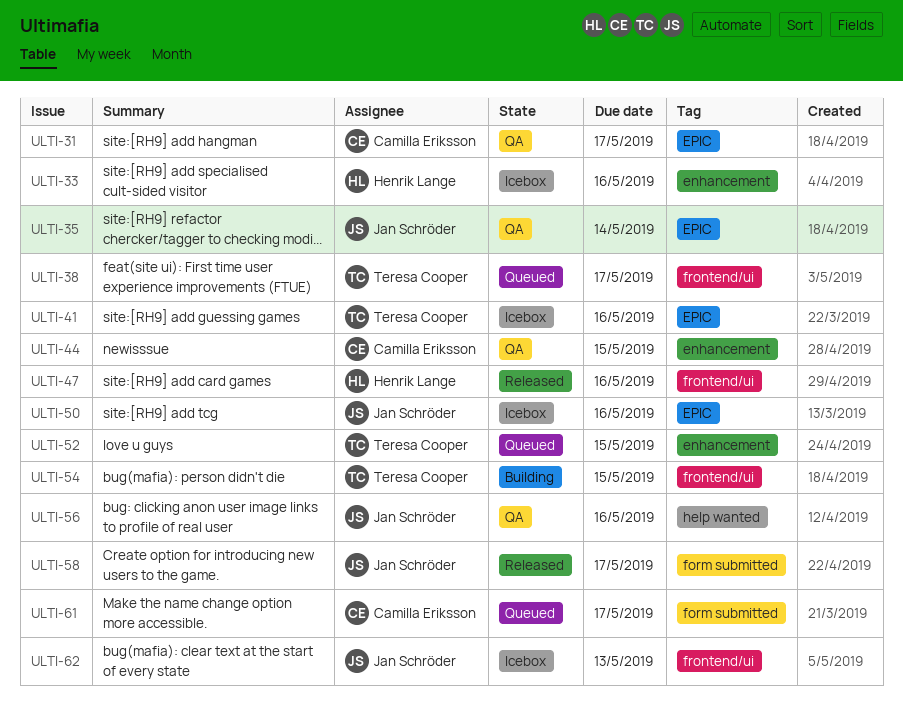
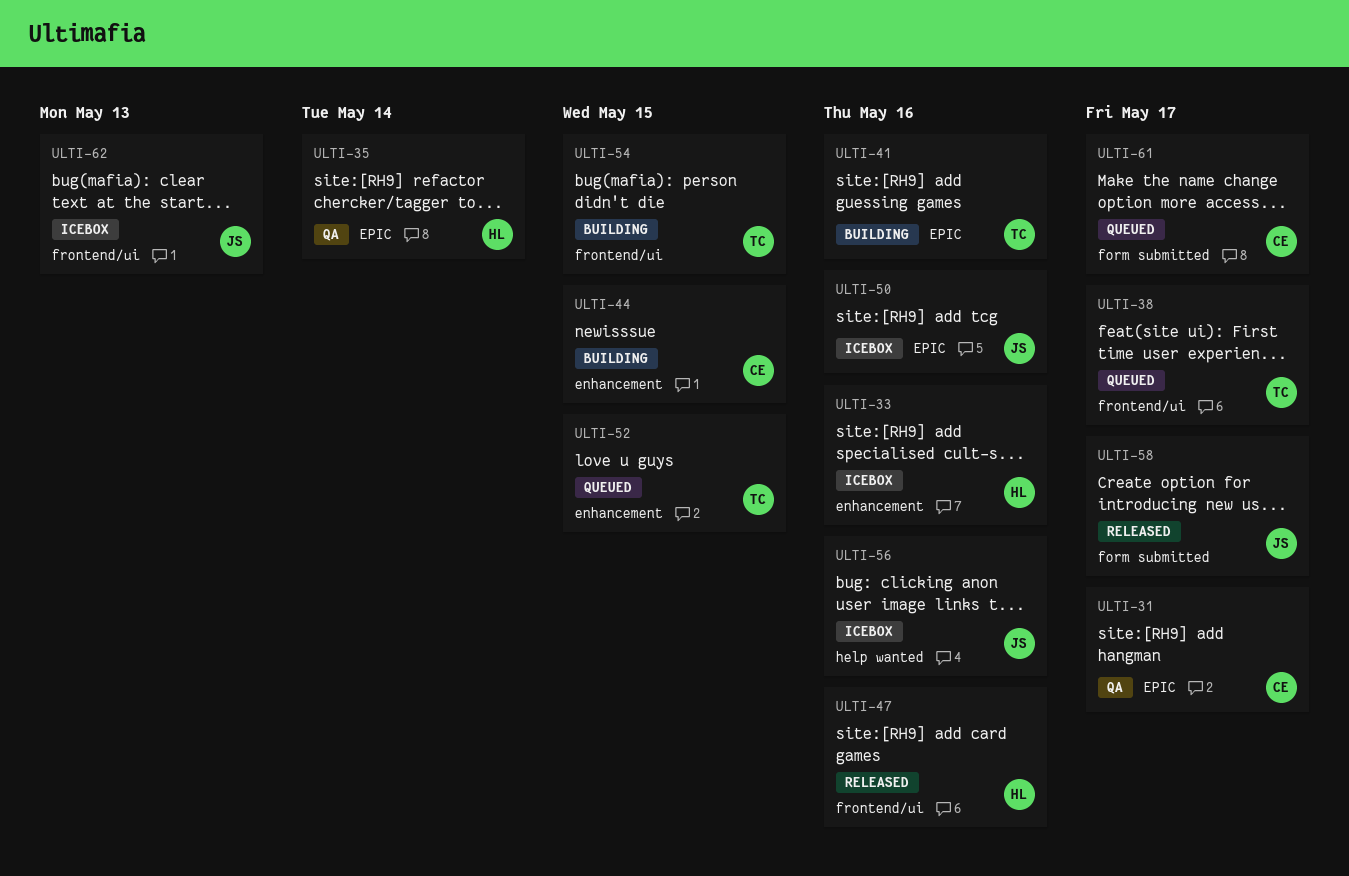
ULTI-35, owner: Jan Schröder -> Henrik Lange
ULTI-41, status: Icebox -> Building
ULTI-44, status: QA -> Building
ULTI-56, status: QA -> Icebox

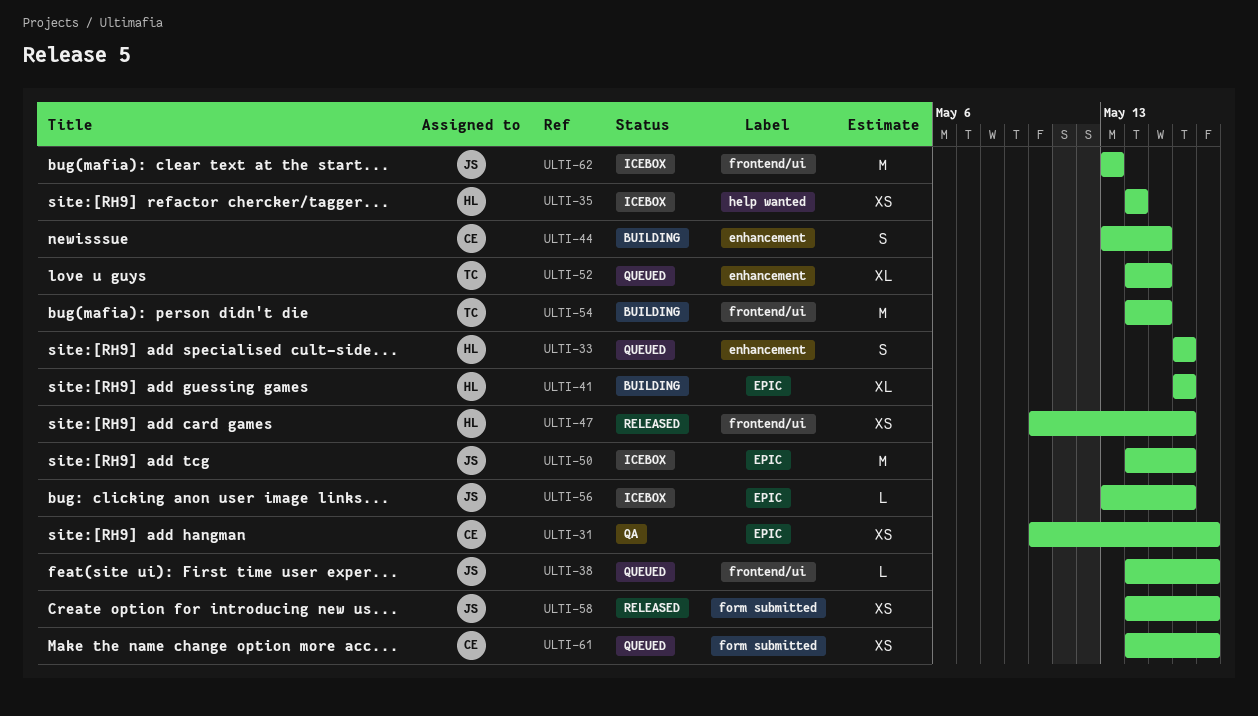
ULTI-33, status: Icebox -> Queued
ULTI-35, status: QA -> Icebox
ULTI-35, label: EPIC -> help wanted
ULTI-38, owner: TC -> JS
ULTI-41, owner: TC -> HL
ULTI-56, label: help wanted -> EPIC

